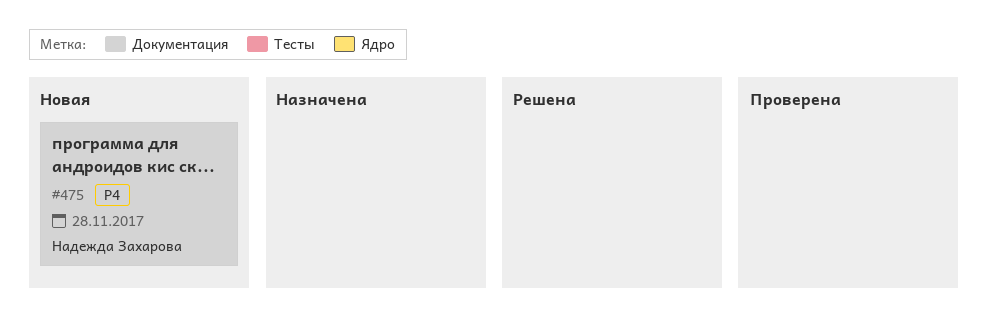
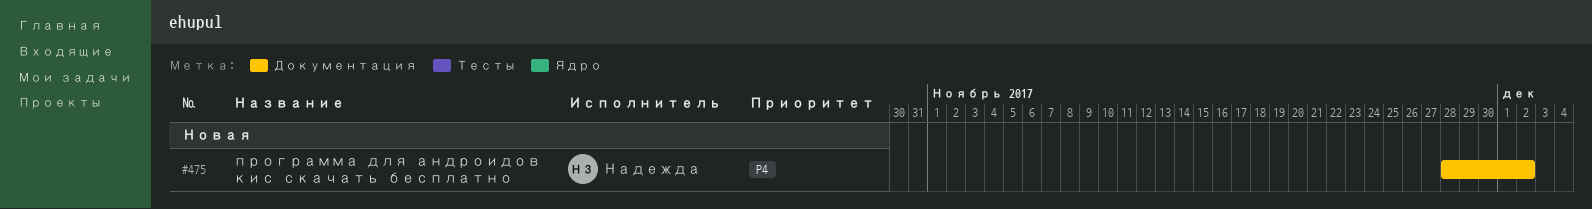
#475, due: Nov 28 -> Dec 2

